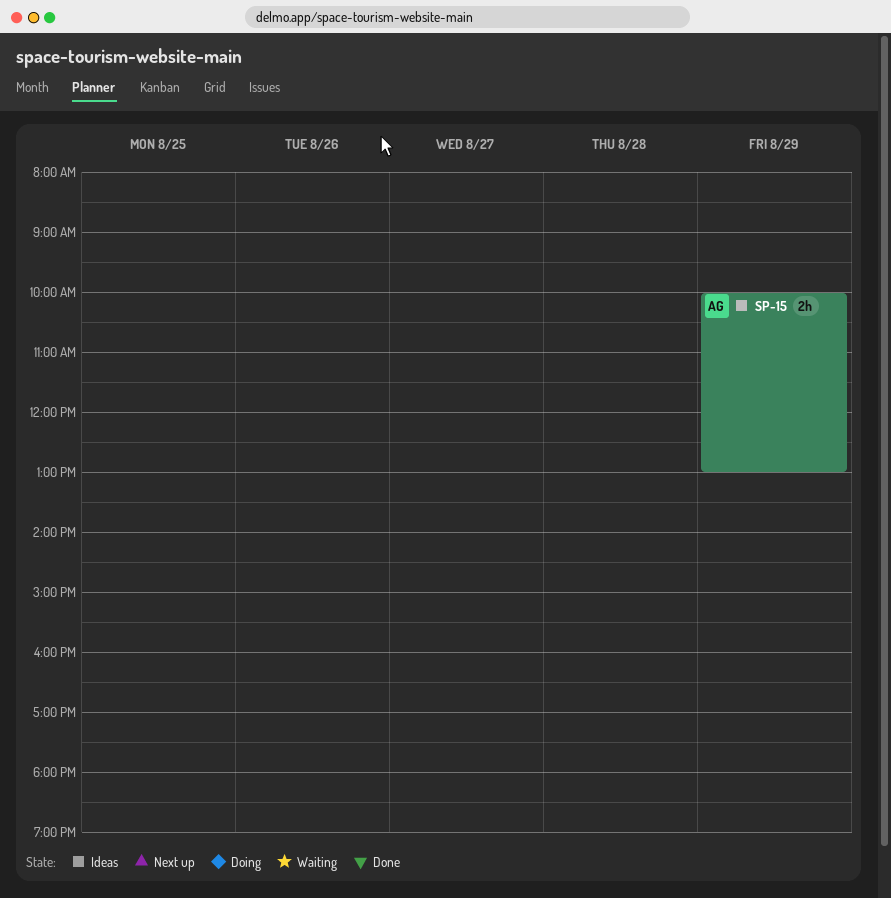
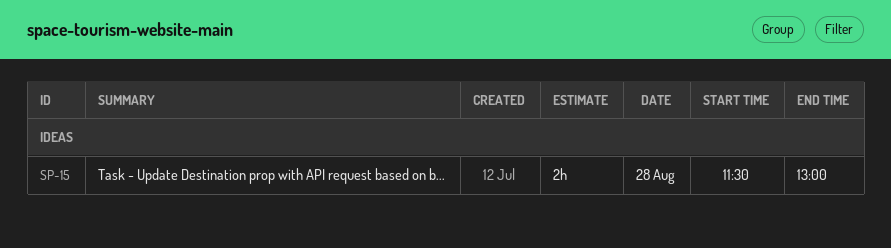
SP-15, day: Aug 29 -> Aug 28
SP-15, begins: 10:00 -> 11:30

